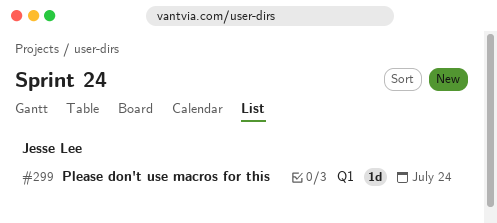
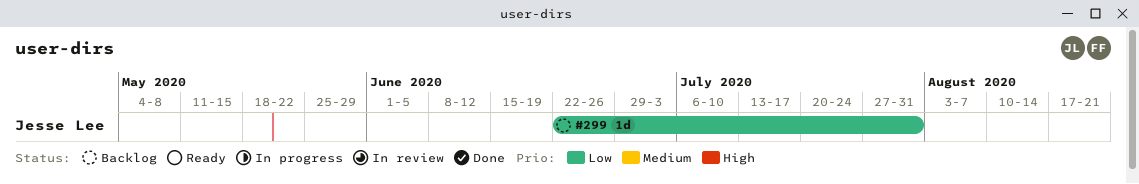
#299, due: Jul 24 -> Jul 31

